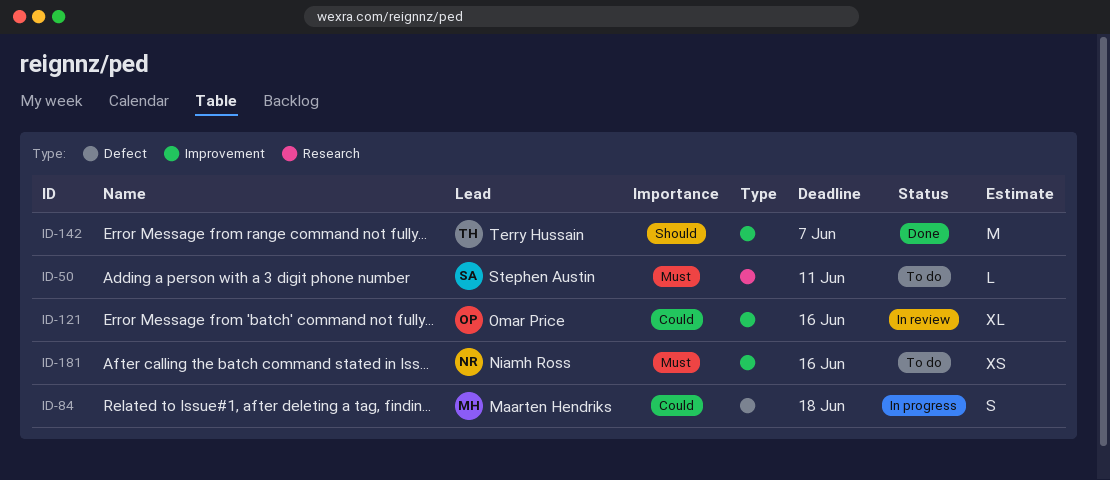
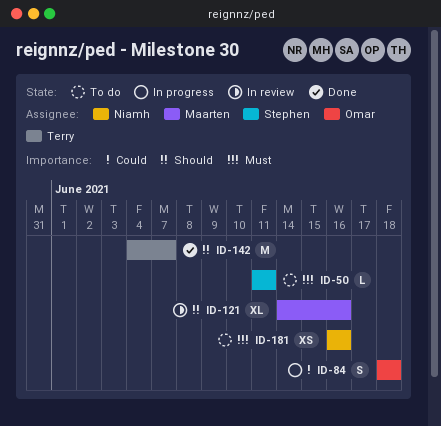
ID-84, owner: Maarten Hendriks -> Omar Price
ID-121, owner: Omar Price -> Maarten Hendriks
ID-121, priority: Could -> Should

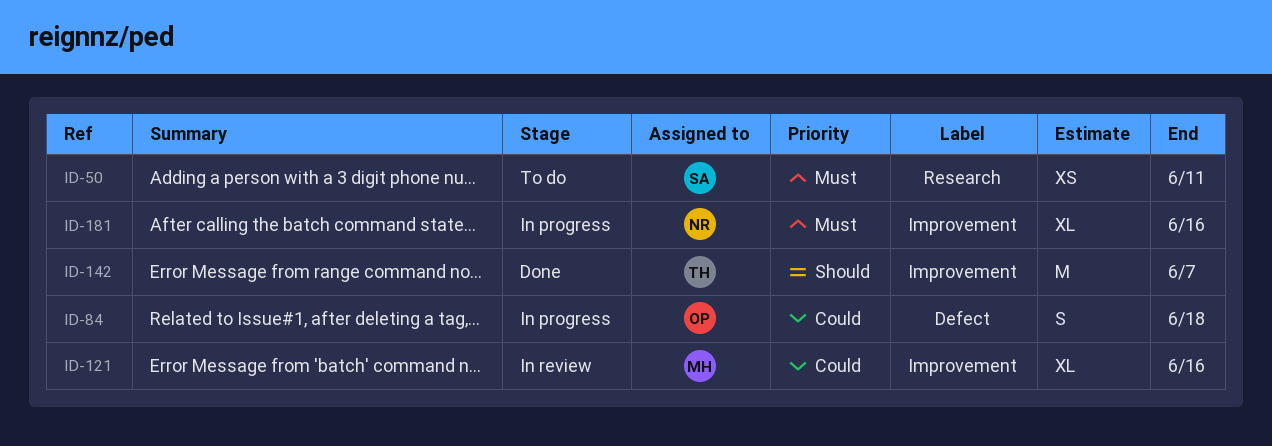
ID-50, estimate: L -> XS
ID-121, priority: Should -> Could
ID-181, status: To do -> In progress
ID-181, estimate: XS -> XL

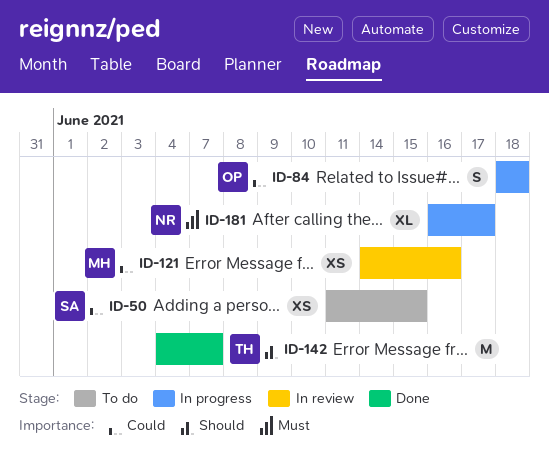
ID-50, priority: Must -> Could
ID-50, due: Jun 11 -> Jun 15
ID-121, estimate: XL -> XS
ID-181, due: Jun 16 -> Jun 17

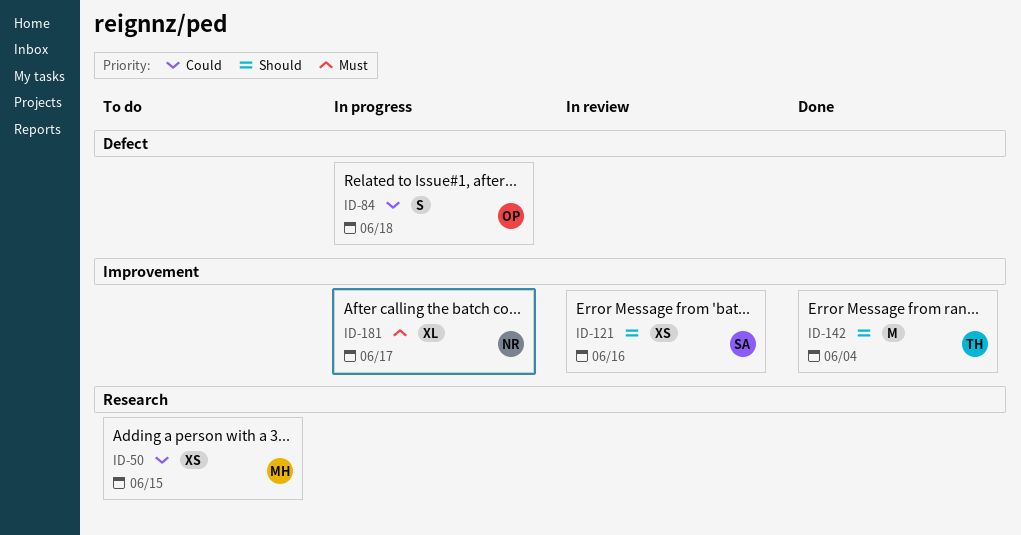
ID-50, owner: SA -> MH
ID-121, owner: MH -> SA
ID-121, priority: Could -> Should
ID-142, due: Jun 7 -> Jun 4

